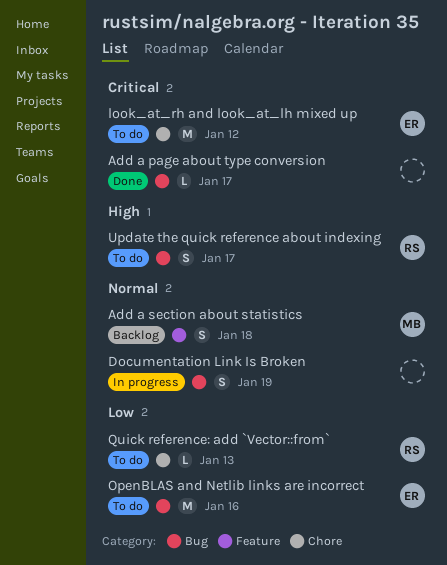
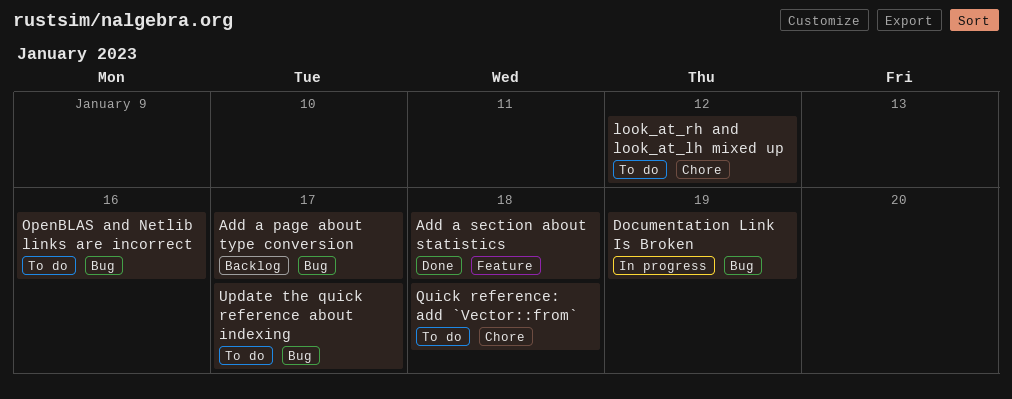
Add a page about type conversion, status: Done -> Backlog
Add a section about statistics, status: Backlog -> Done
Quick reference: add `Vector::from`, due: Jan 13 -> Jan 18

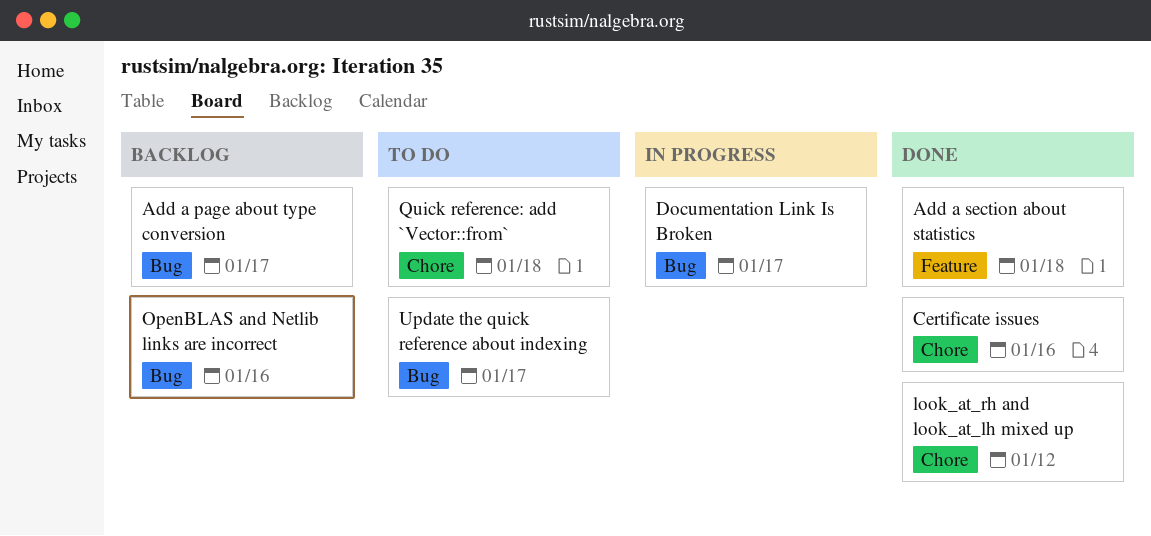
Certificate issues: none -> present
Documentation Link Is Broken, due: Jan 19 -> Jan 17
look_at_rh and look_at_lh mixed up, status: To do -> Done
OpenBLAS and Netlib links are incorrect, status: To do -> Backlog

